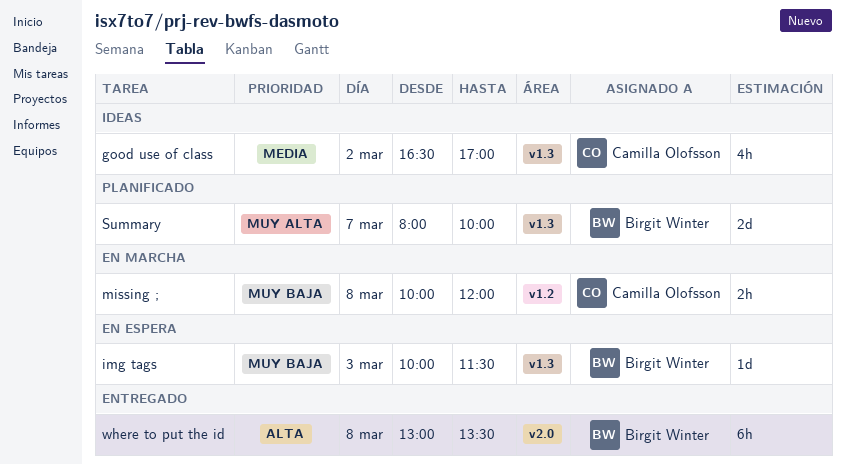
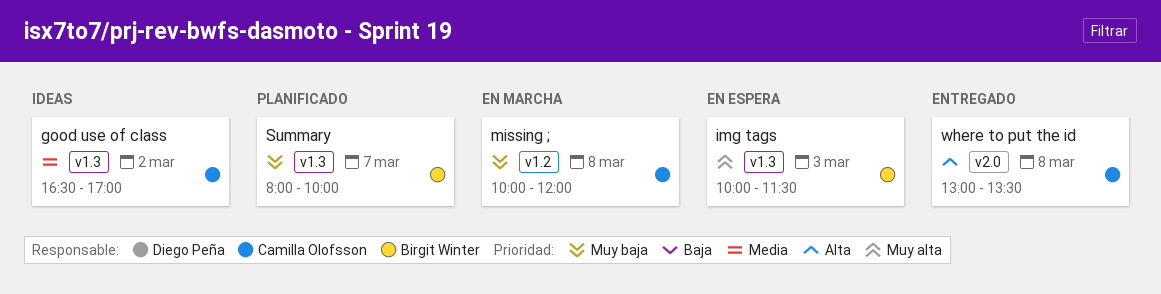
img tags, priority: Muy baja -> Muy alta
Summary, priority: Muy alta -> Muy baja
where to put the id, owner: Birgit Winter -> Camilla Olofsson

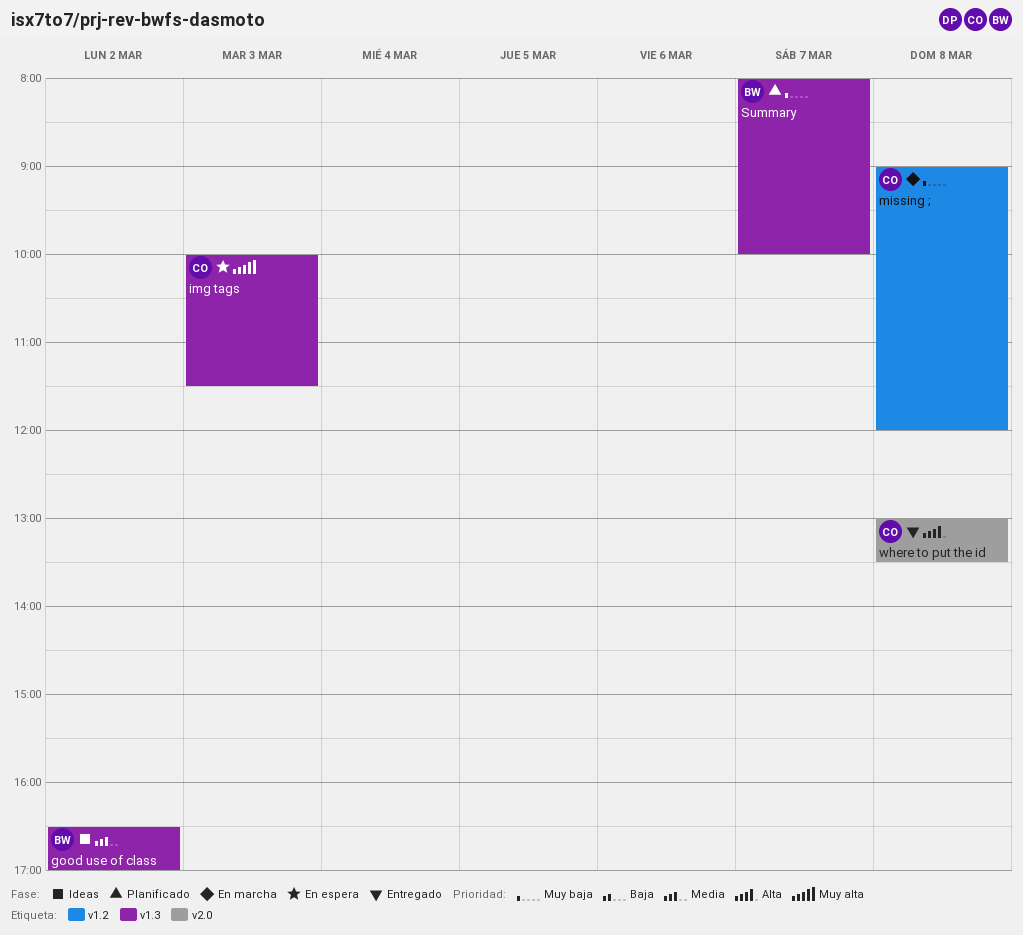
good use of class, owner: Camilla Olofsson -> Birgit Winter
img tags, owner: Birgit Winter -> Camilla Olofsson
missing ;, begins: 10:00 -> 09:00

